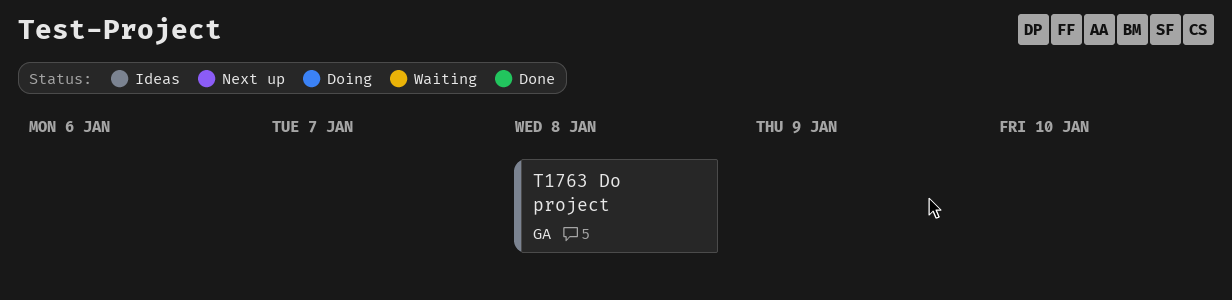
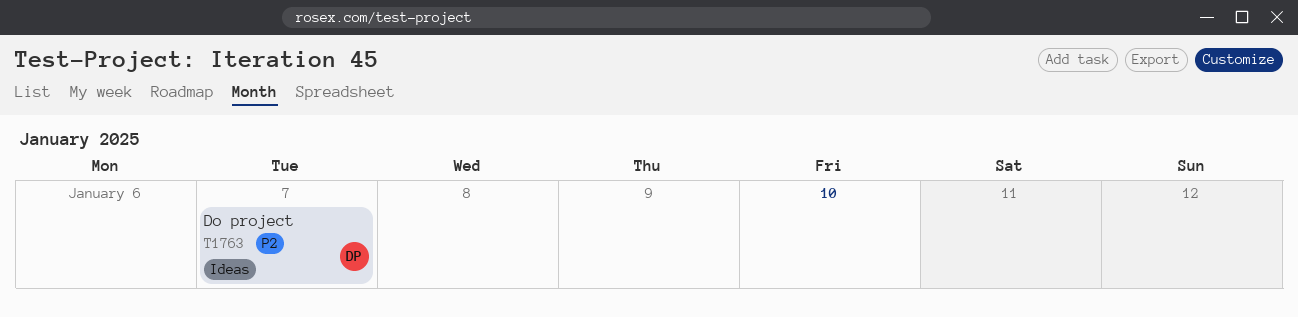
T1763, due: Jan 8 -> Jan 7

